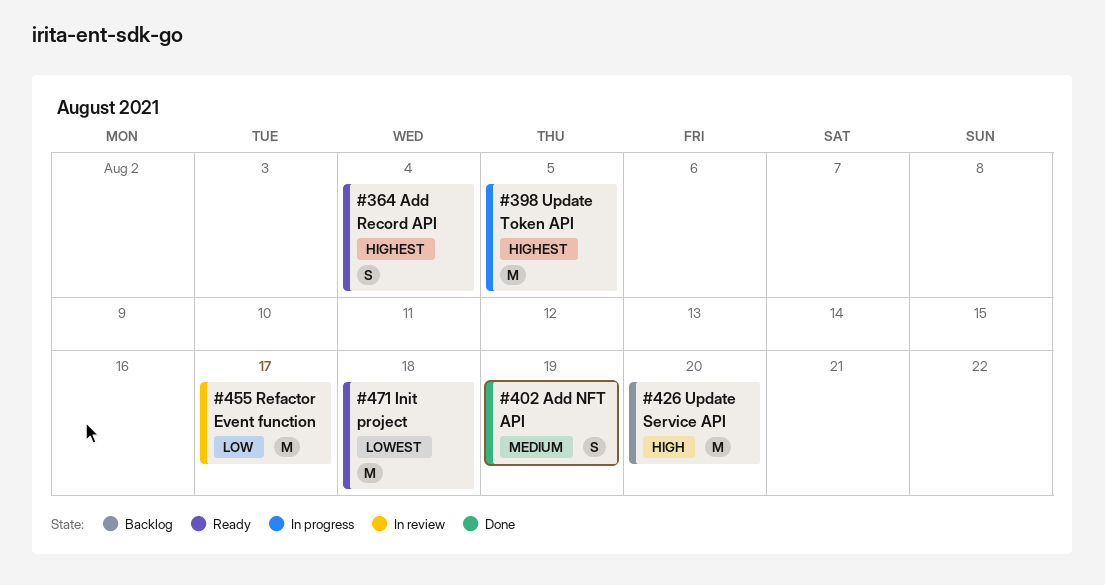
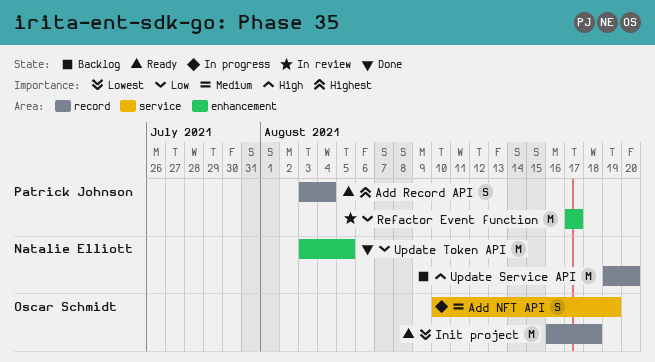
Add NFT API, status: Done -> In progress
Update Token API, status: In progress -> Done
Update Token API, priority: Highest -> Low

